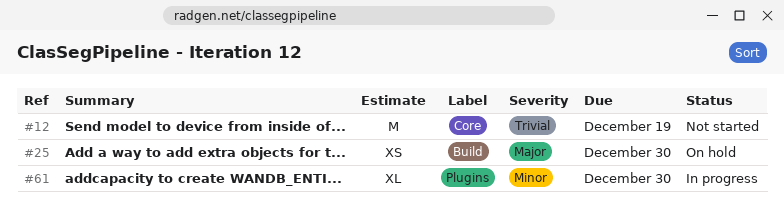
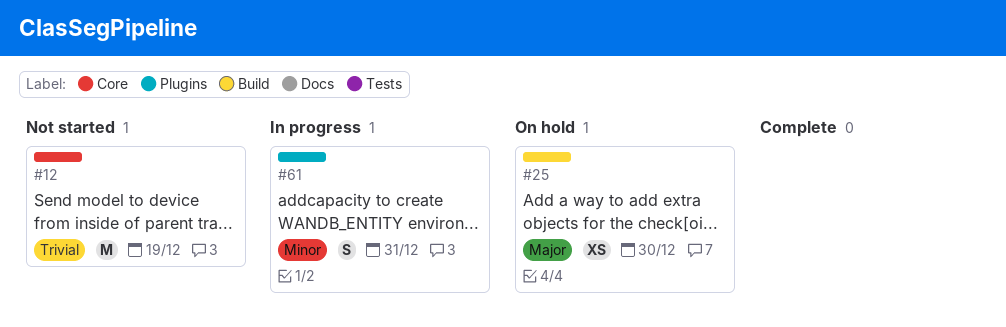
#61, estimate: XL -> S
#61, due: Dec 30 -> Dec 31

